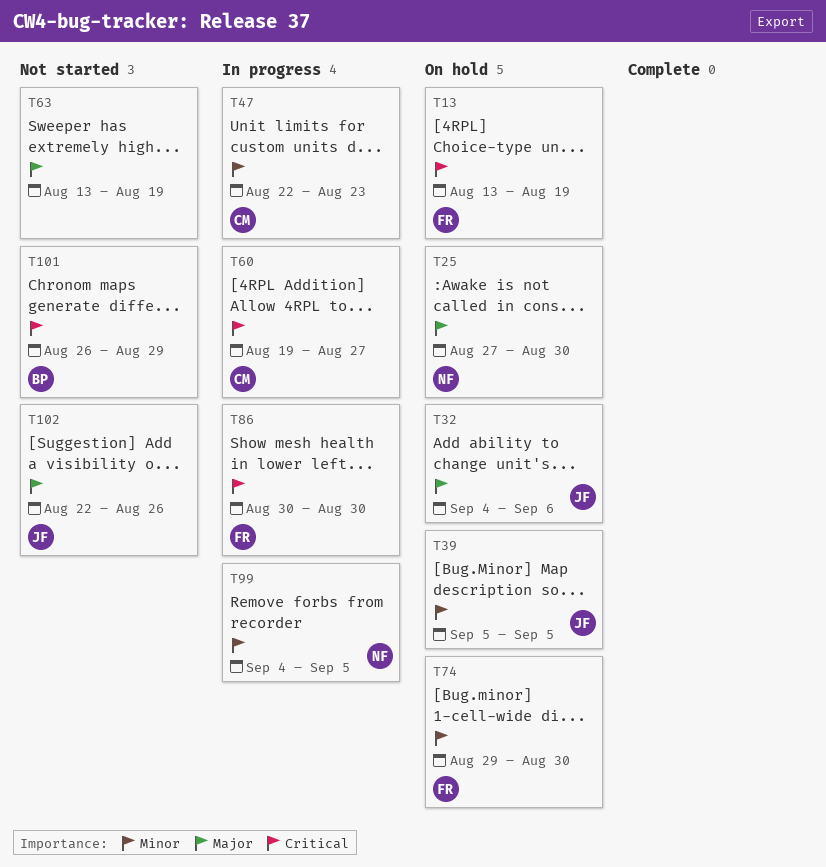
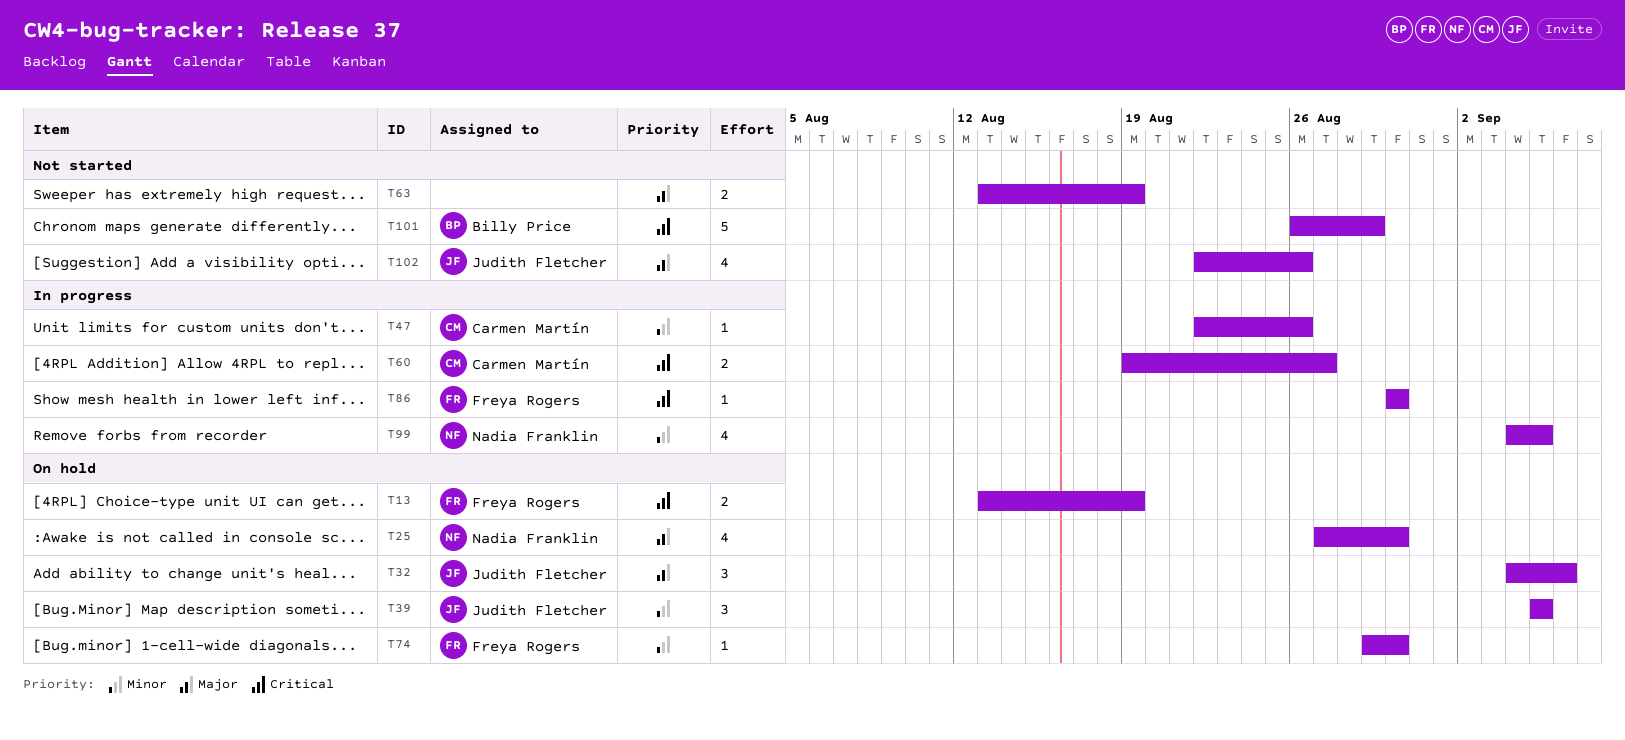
T47, due: Aug 23 -> Aug 26

